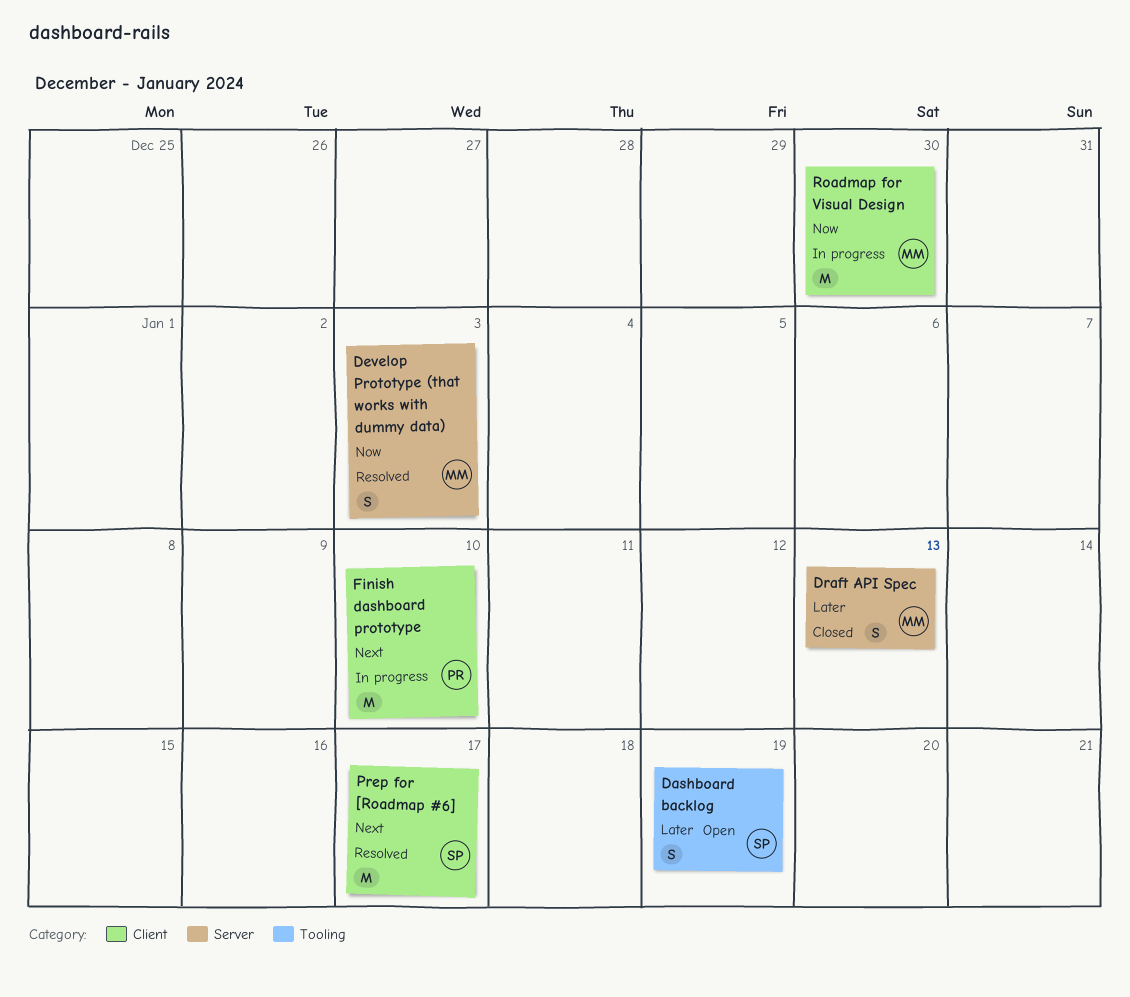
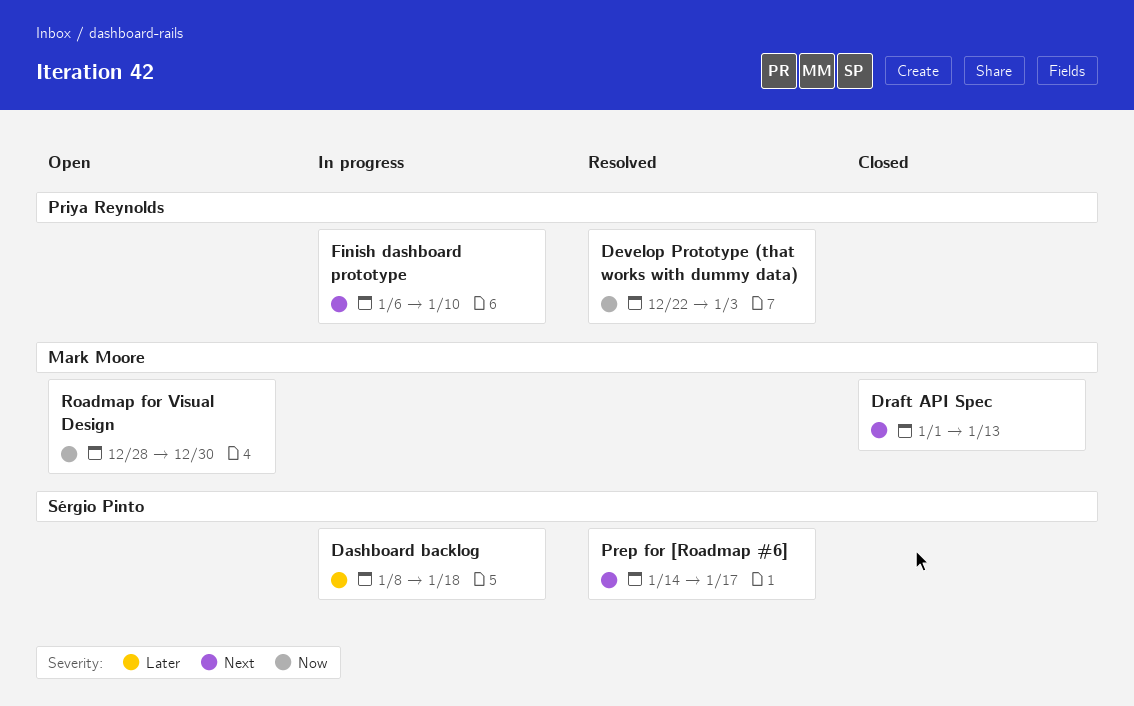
Dashboard backlog, status: Open -> In progress
Dashboard backlog, due: Jan 19 -> Jan 18
Develop Prototype (that works with dummy data), owner: Mark Moore -> Priya Reynolds
Draft API Spec, priority: Later -> Next
Roadmap for Visual Design, status: In progress -> Open

